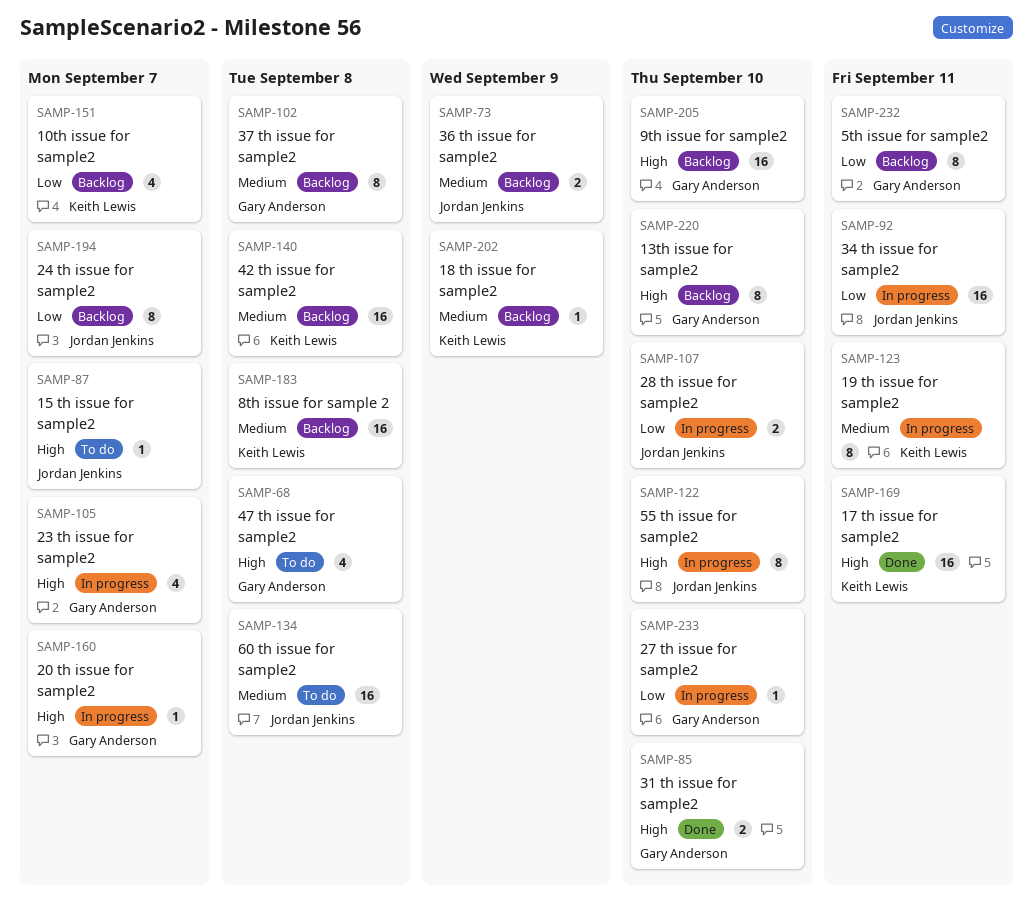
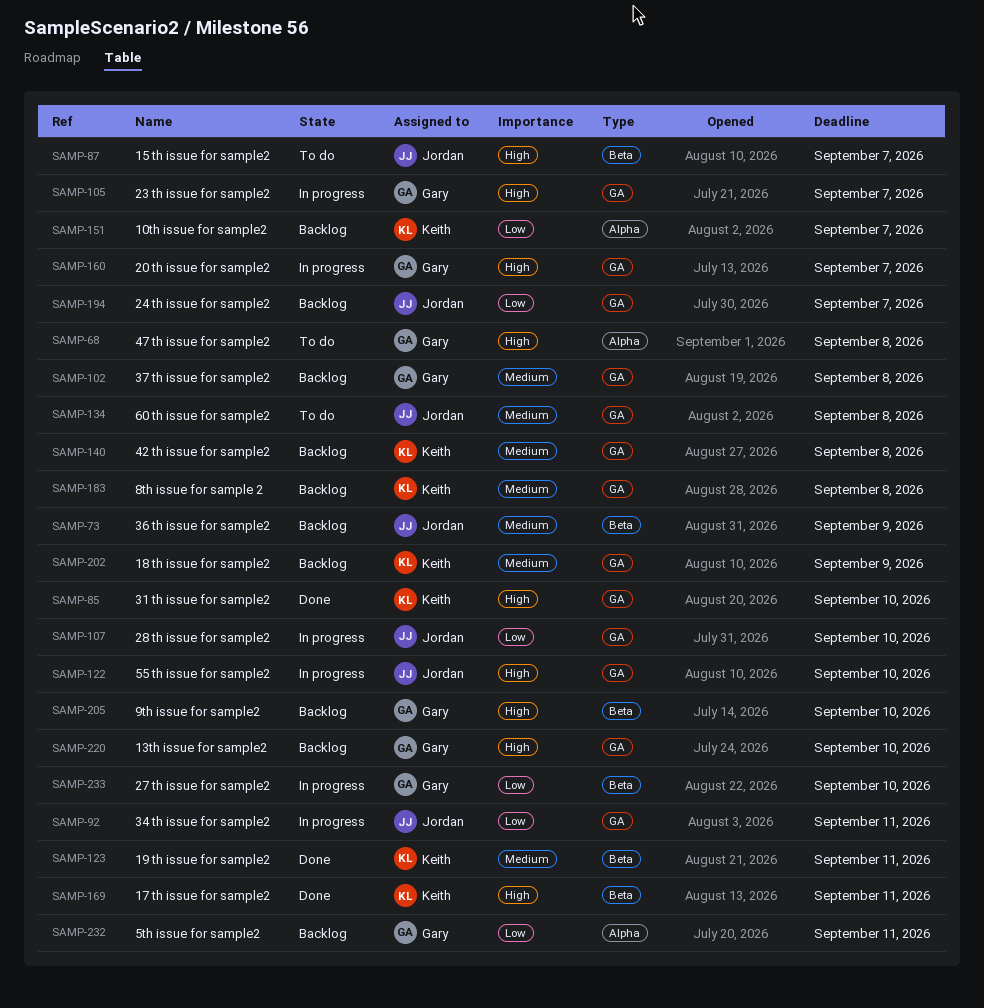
SAMP-85, owner: Gary Anderson -> Keith Lewis
SAMP-123, status: In progress -> Done

